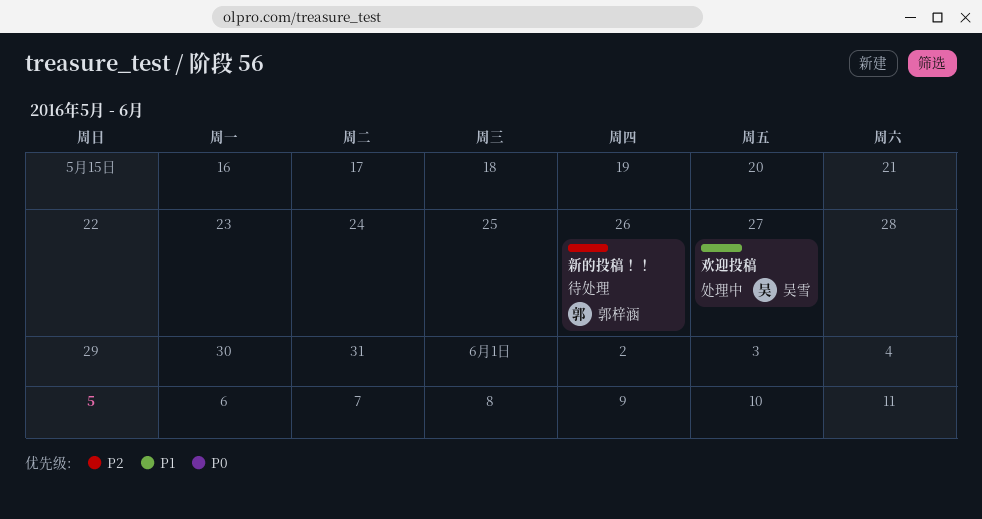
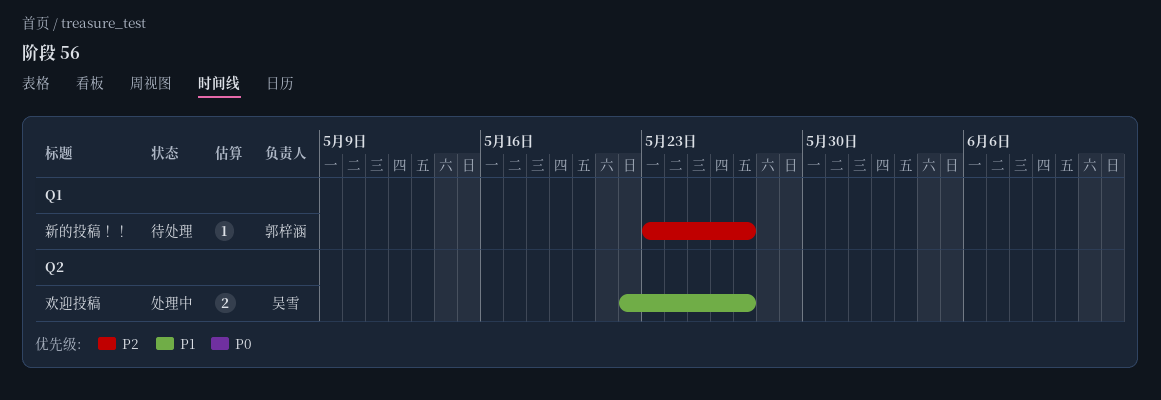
新的投稿！！, due: May 26 -> May 27

